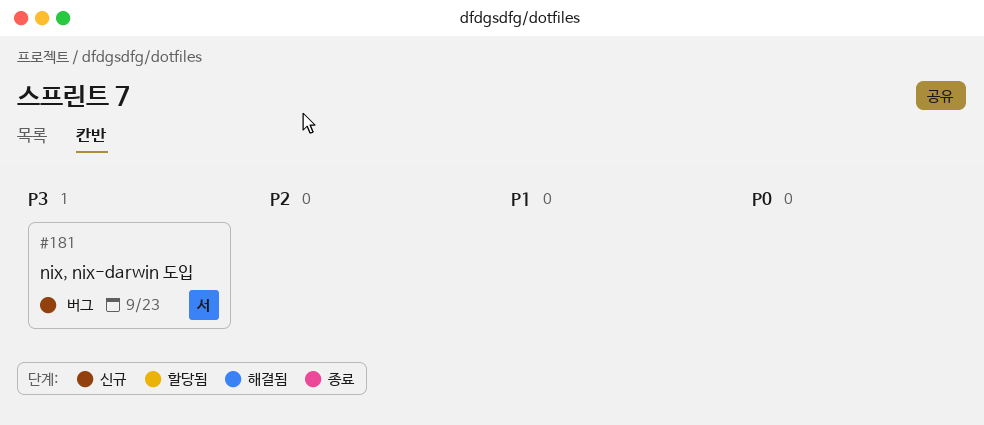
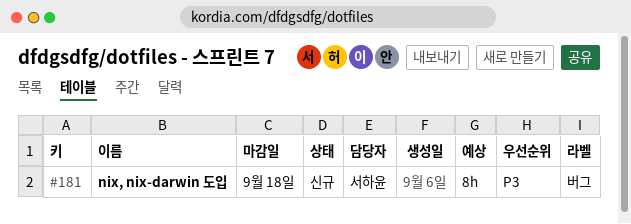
#181, due: Sep 23 -> Sep 18

